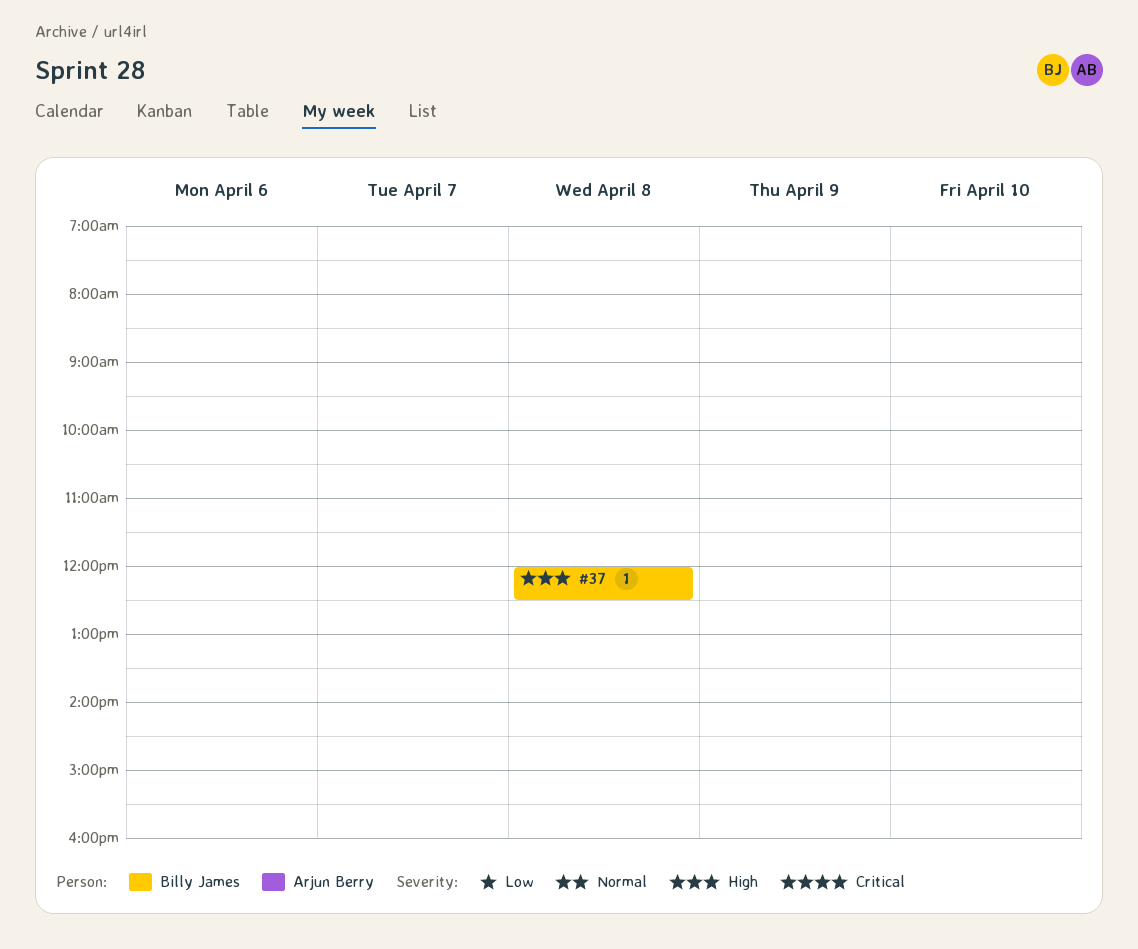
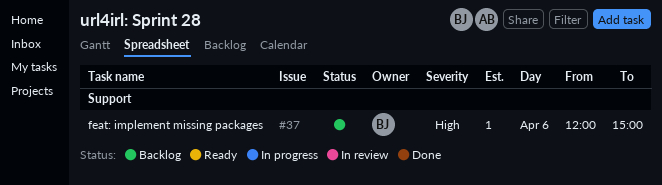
#37, day: Apr 8 -> Apr 6
#37, ends: 12:30 -> 15:00

